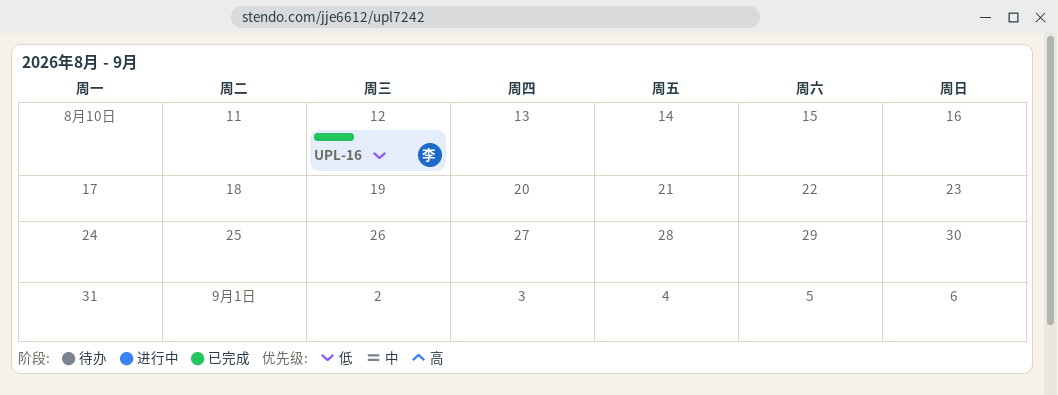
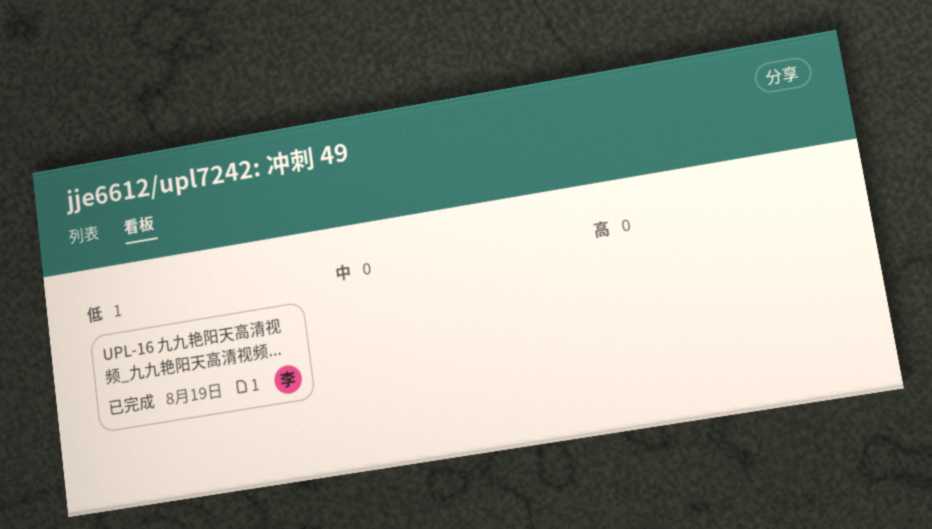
UPL-16, due: Aug 12 -> Aug 19

